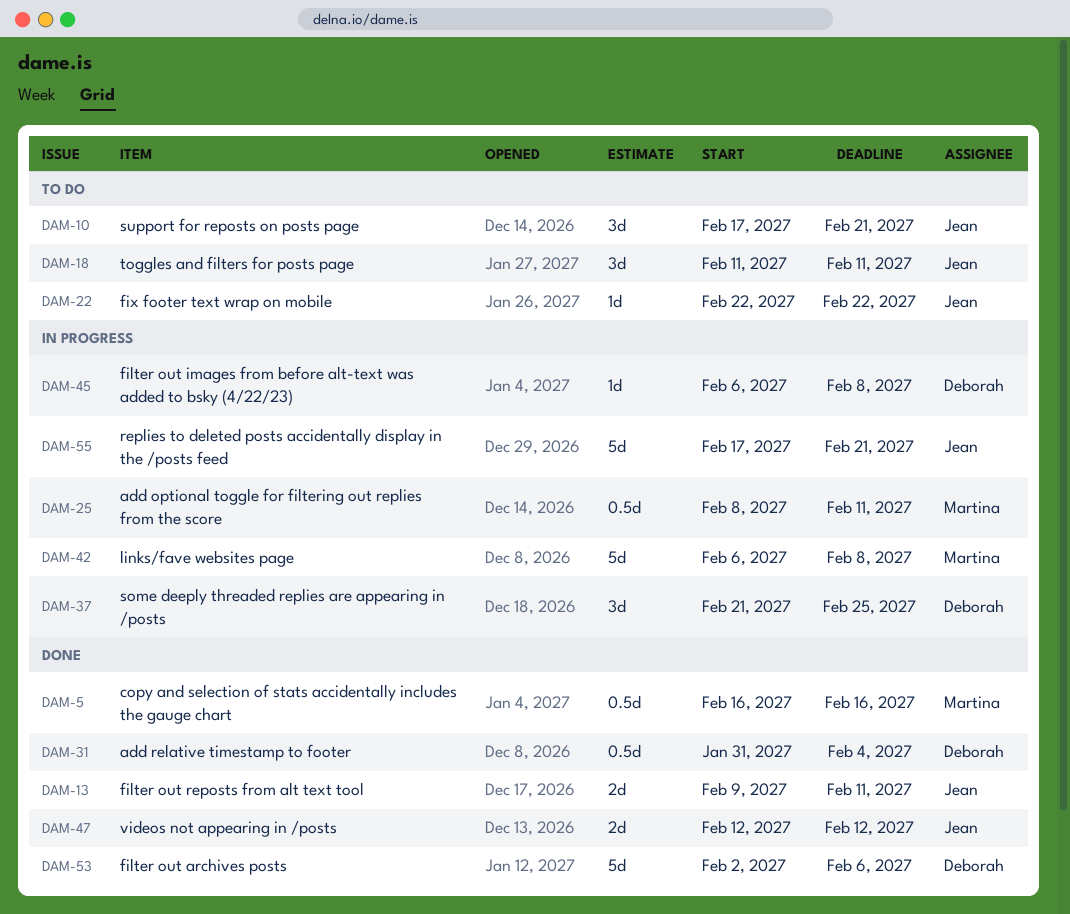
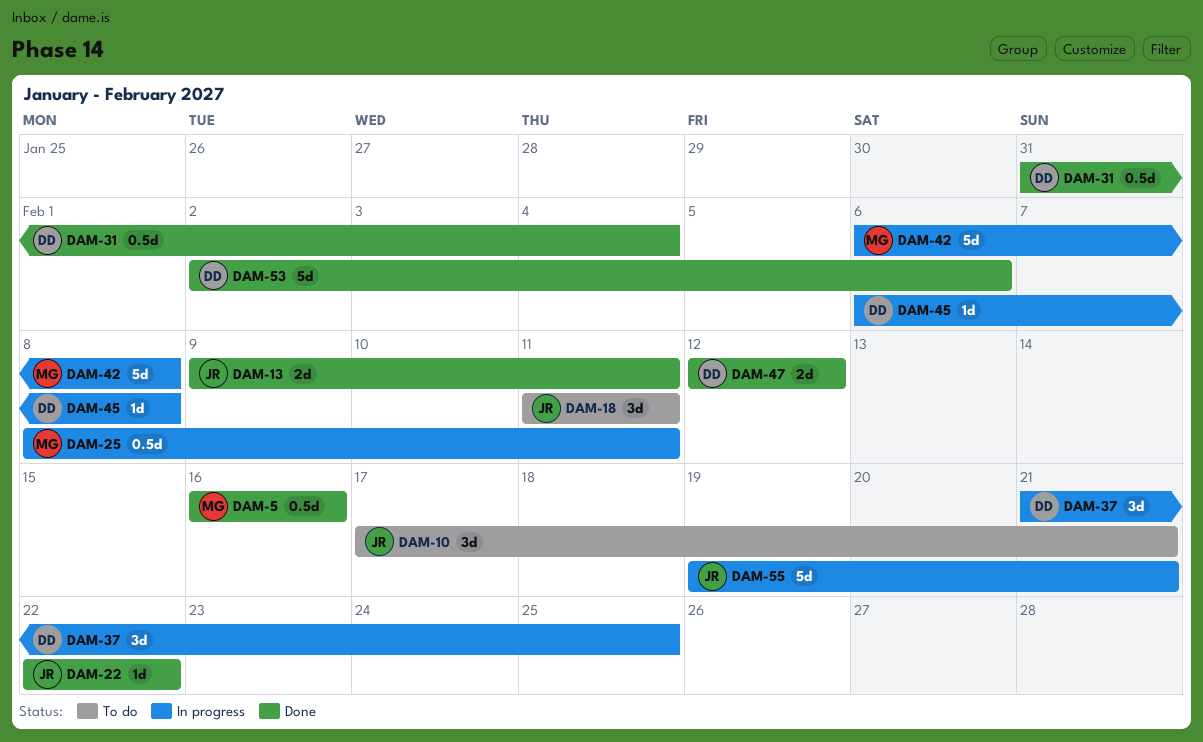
DAM-22, status: To do -> Done
DAM-47, owner: Jean -> Deborah
DAM-55, start: Feb 17 -> Feb 19

